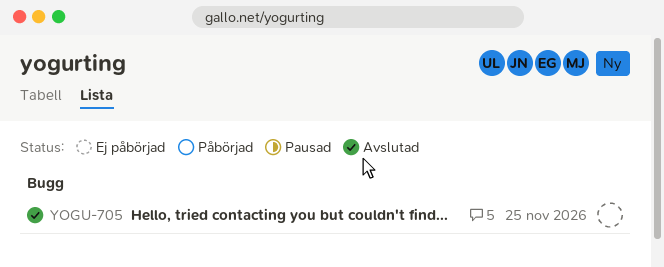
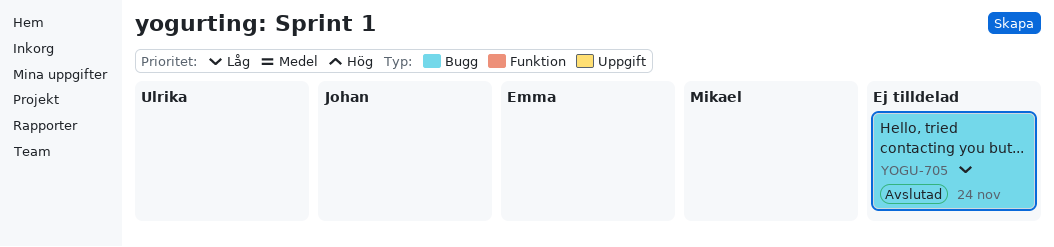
YOGU-705, due: Nov 25 -> Nov 24

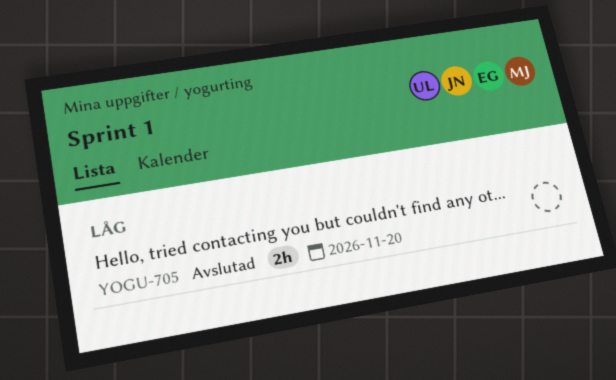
YOGU-705, due: Nov 24 -> Nov 20

